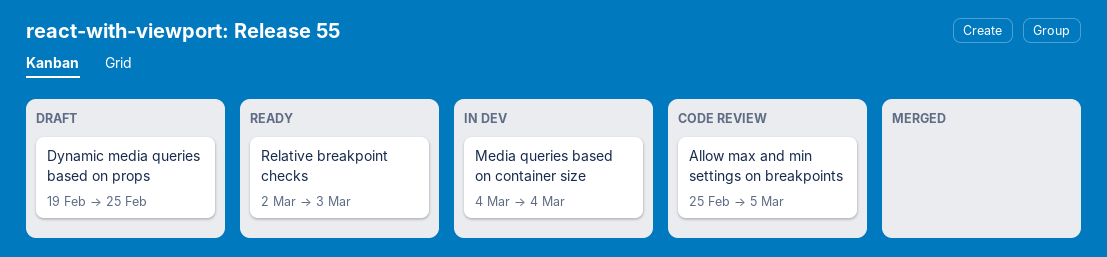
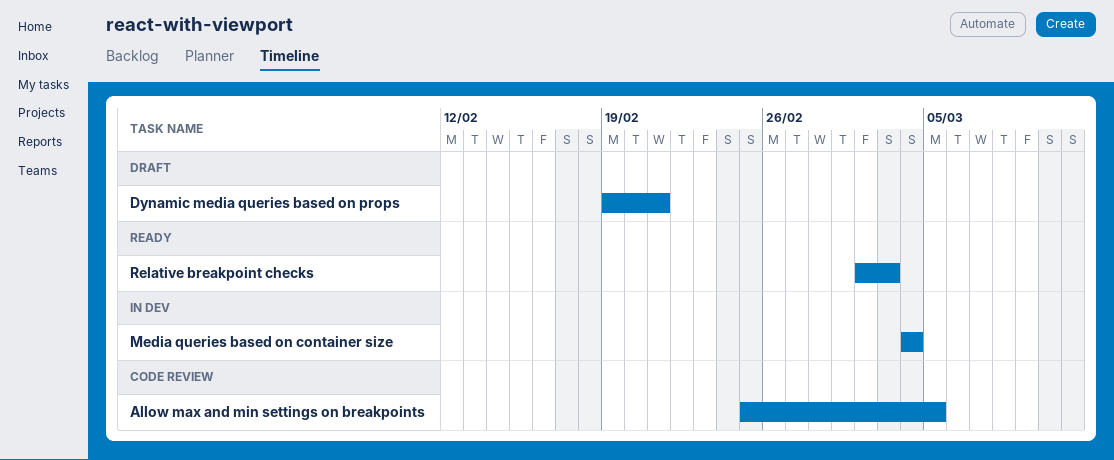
Dynamic media queries based on props, due: Feb 25 -> Feb 21

